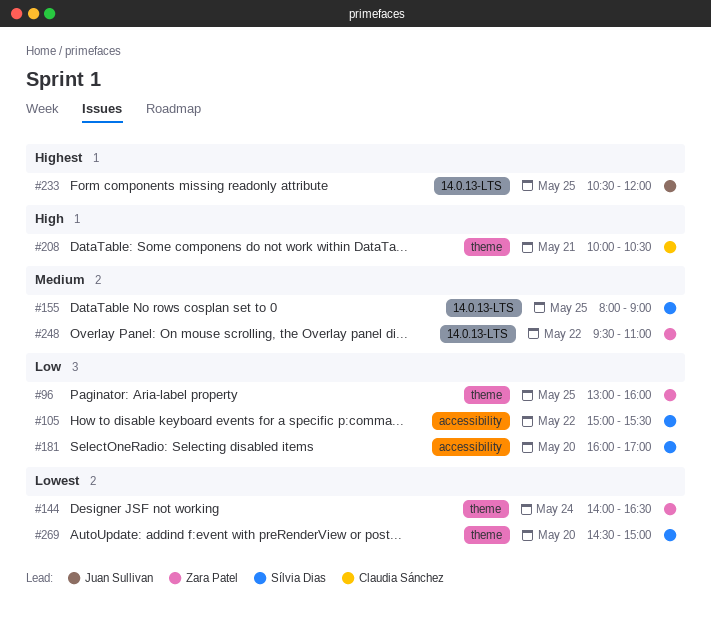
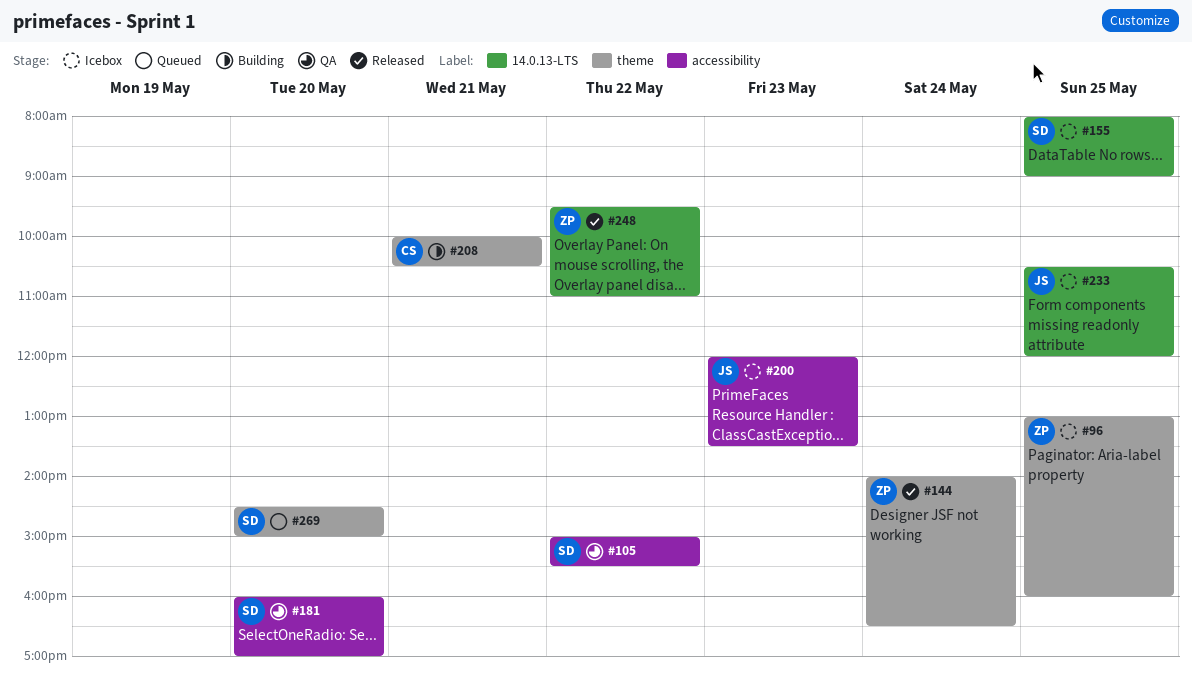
#200: none -> present

